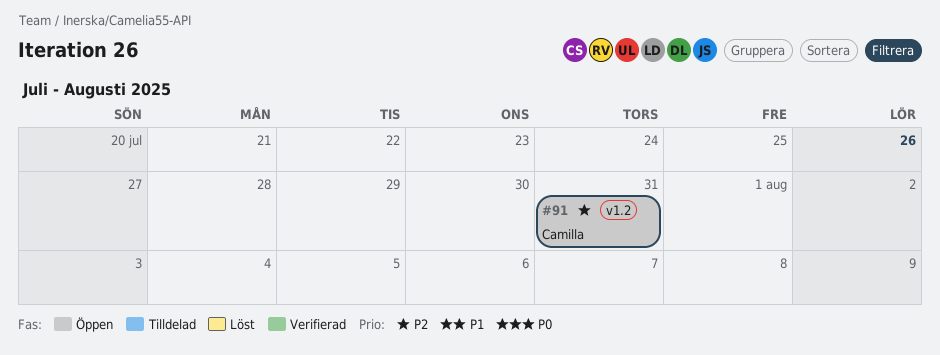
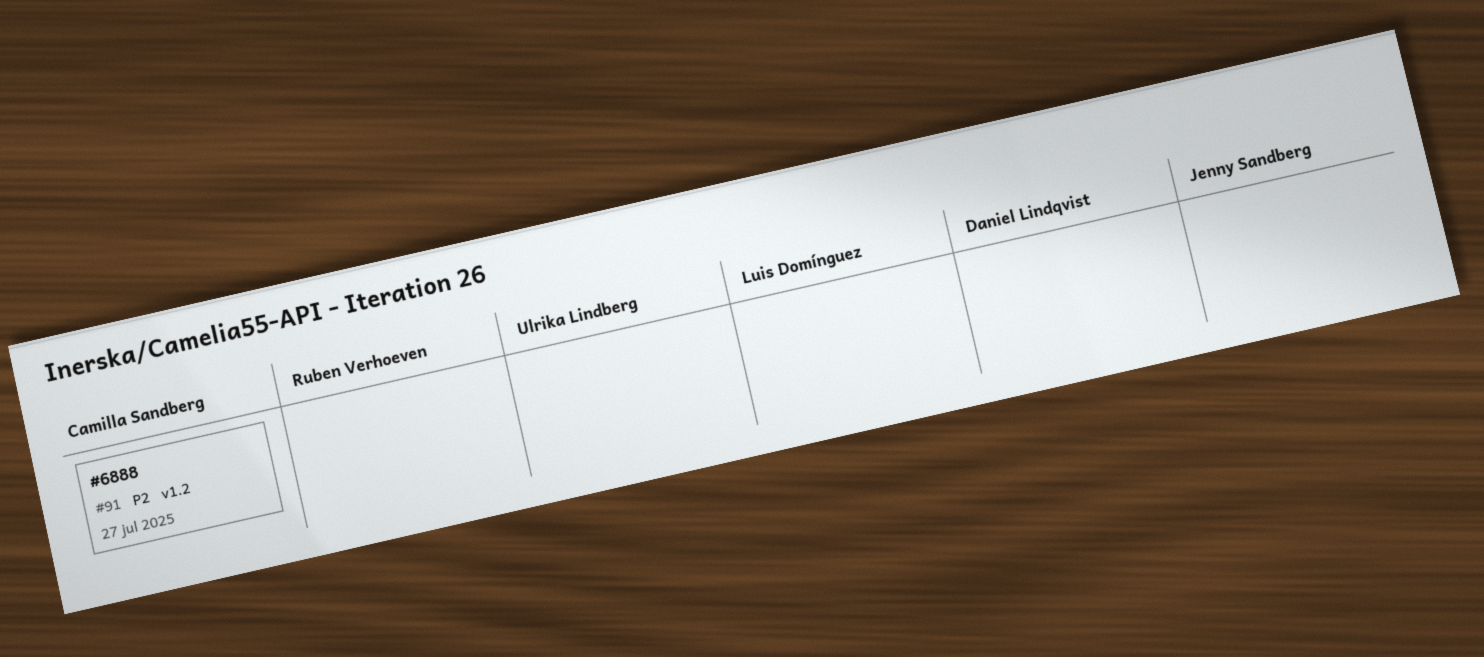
#91, due: Jul 31 -> Jul 27

